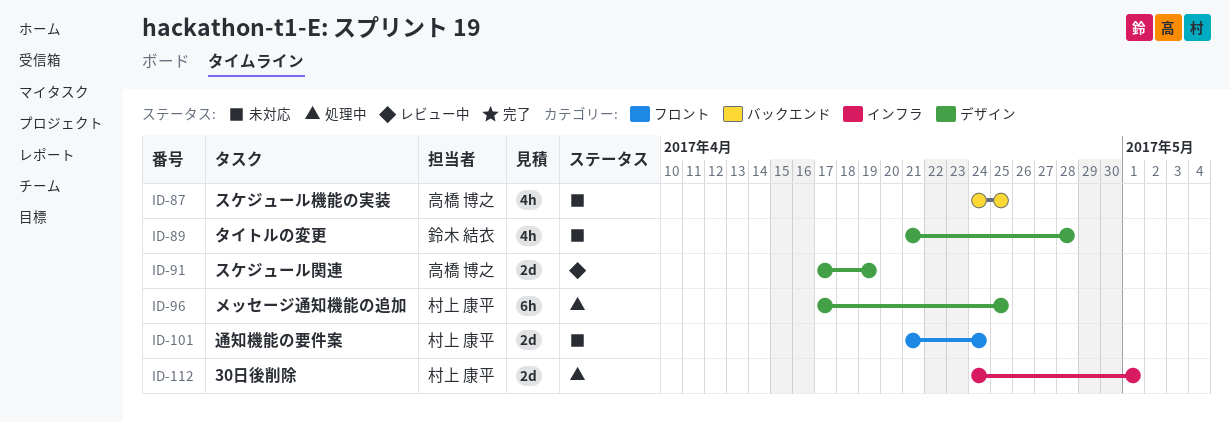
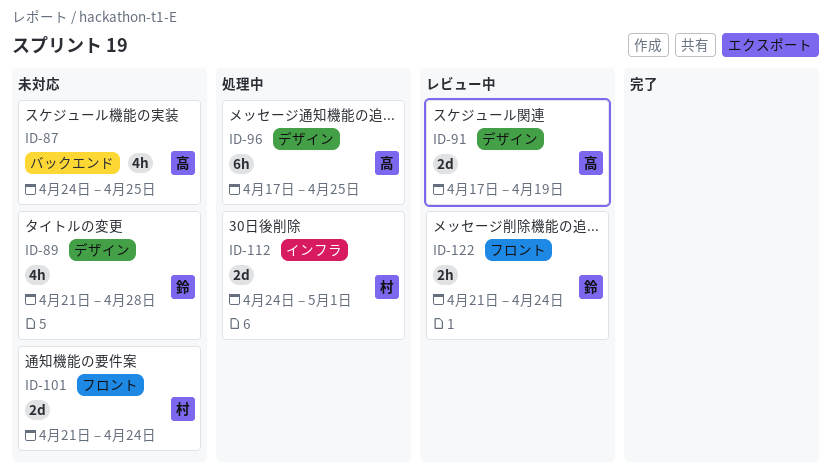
ID-96, owner: 村上 康平 -> 高橋 博之
ID-122: none -> present

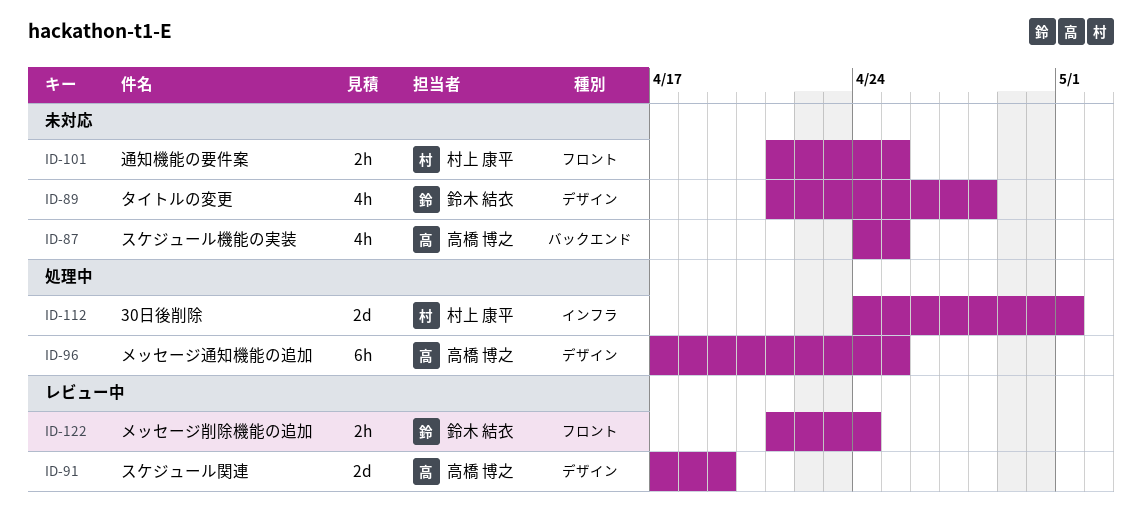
ID-101, estimate: 2d -> 2h
ID-101, due: Apr 24 -> Apr 25

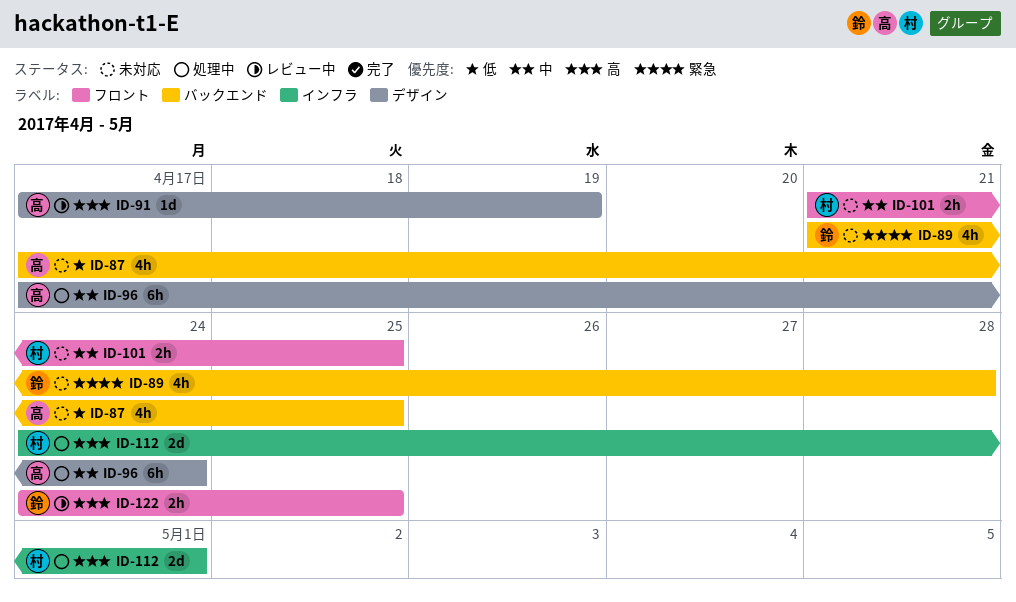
ID-87, start: Apr 24 -> Apr 17
ID-89, label: デザイン -> バックエンド
ID-91, estimate: 2d -> 1d
ID-96, due: Apr 25 -> Apr 24
ID-122, start: Apr 21 -> Apr 24
ID-122, due: Apr 24 -> Apr 25

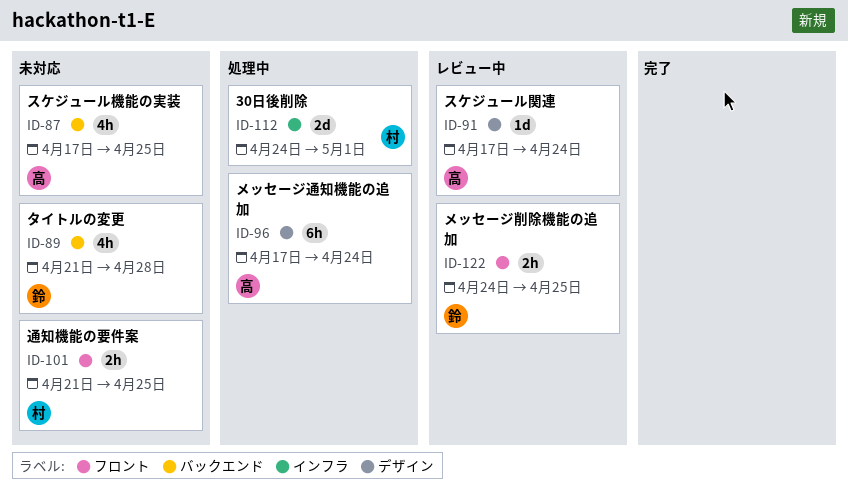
ID-91, due: Apr 19 -> Apr 24

